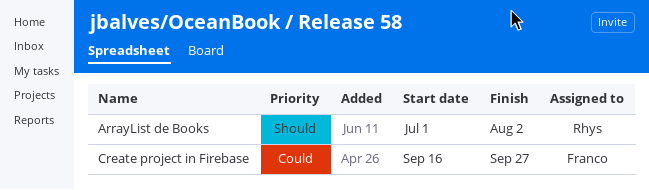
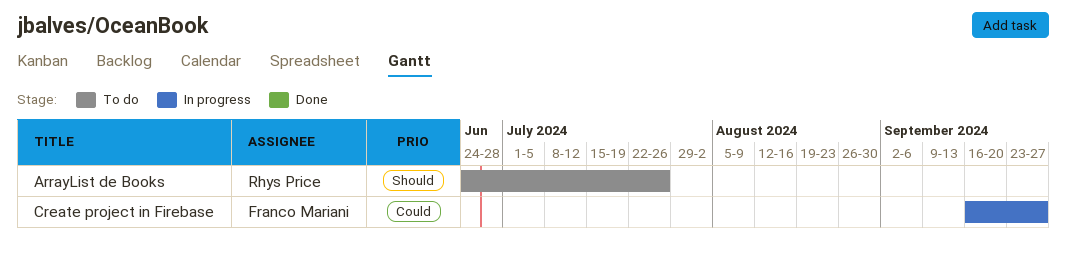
ArrayList de Books, start: Jul 1 -> Jun 24
ArrayList de Books, due: Aug 2 -> Jul 26

